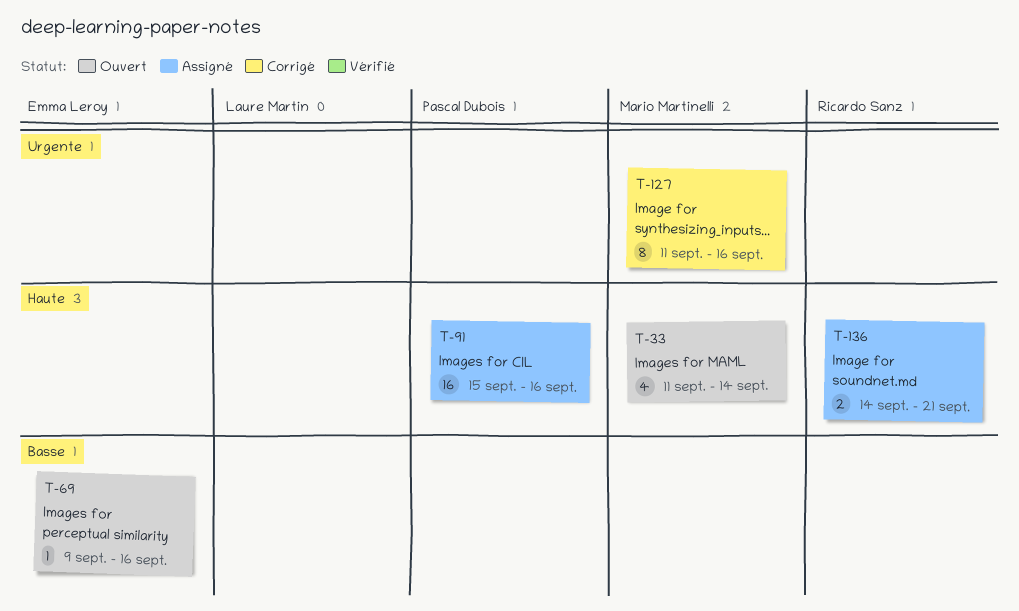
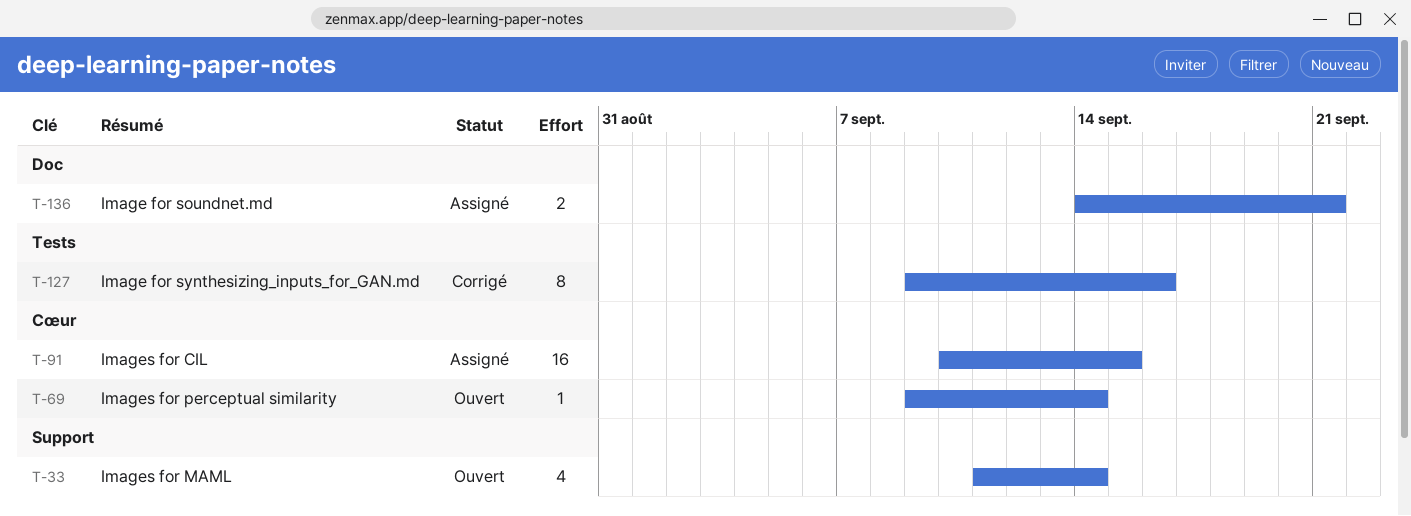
T-69, due: Sep 16 -> Sep 14
T-91, start: Sep 15 -> Sep 10
T-91, due: Sep 16 -> Sep 15
T-127, start: Sep 11 -> Sep 9

